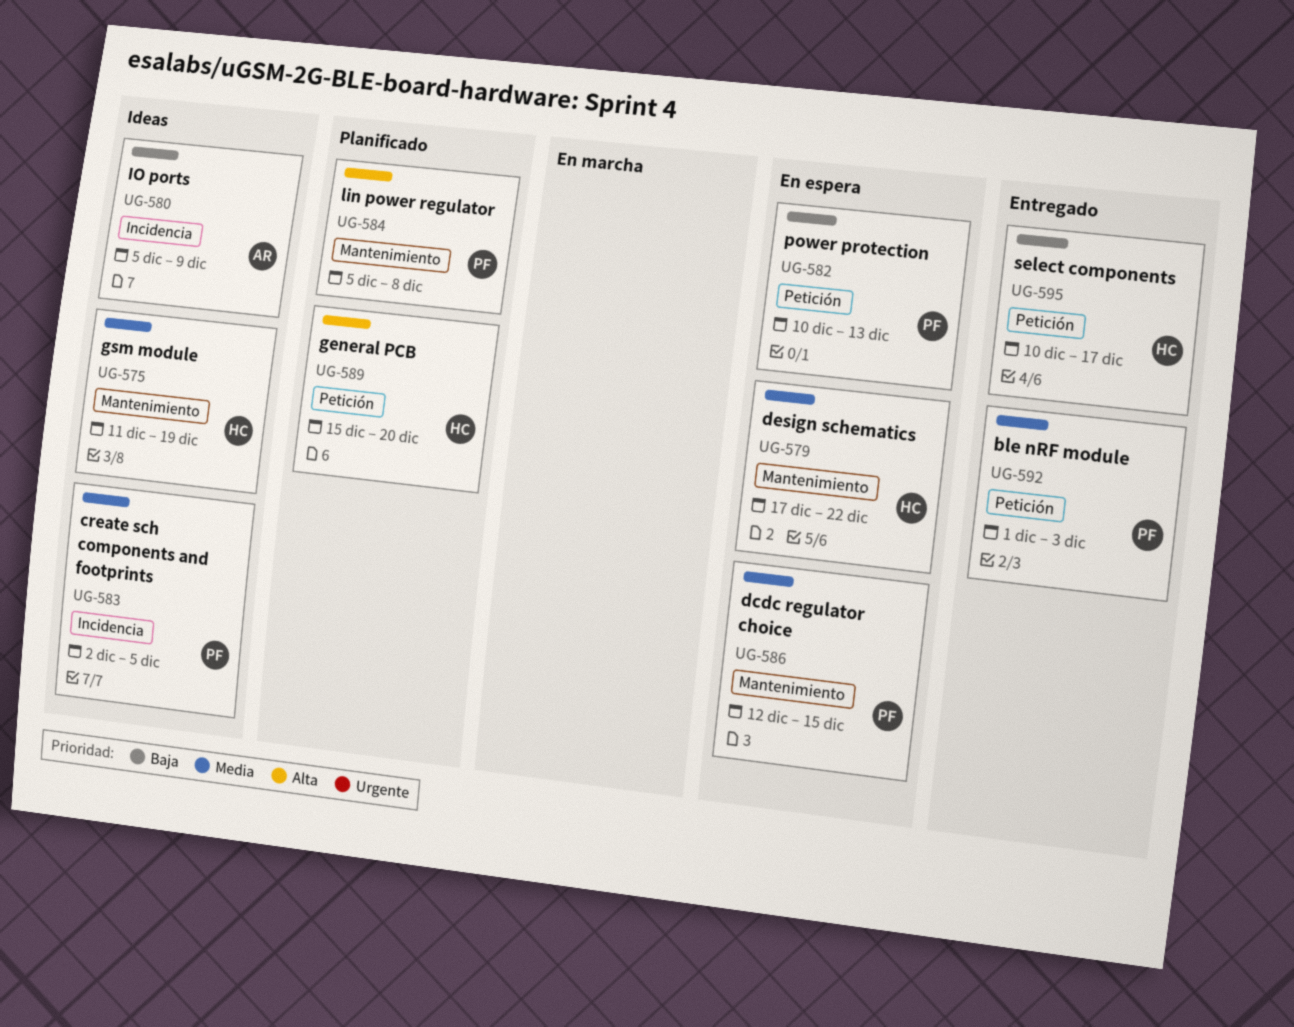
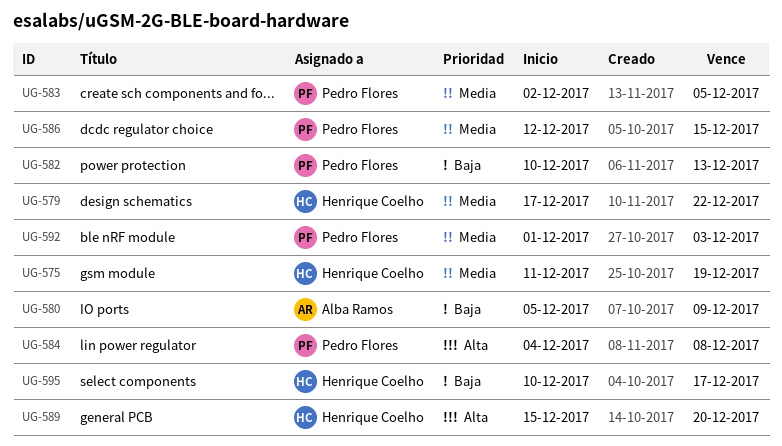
UG-584, start: Dec 5 -> Dec 4

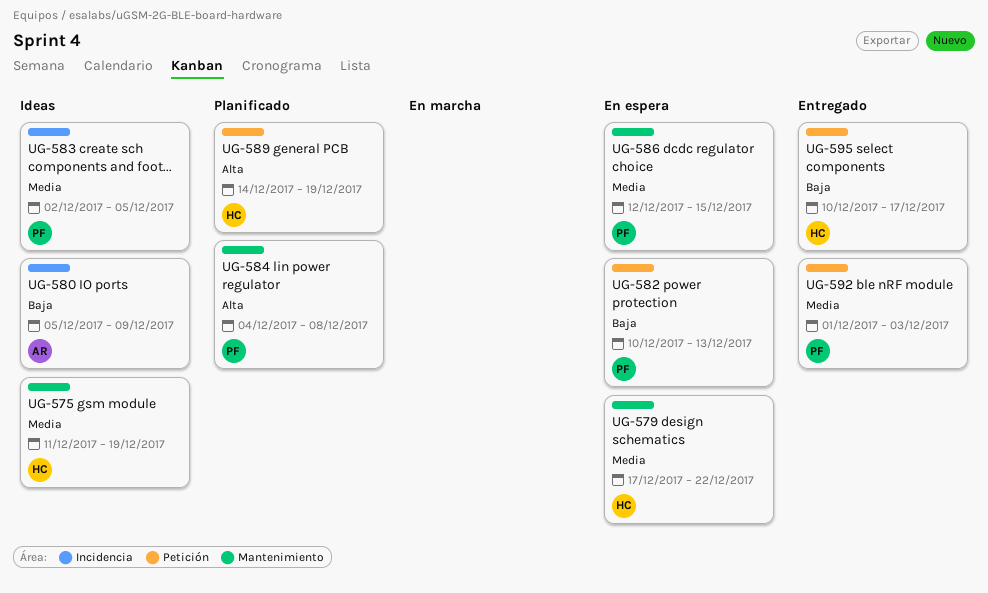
UG-589, start: Dec 15 -> Dec 14
UG-589, due: Dec 20 -> Dec 19

